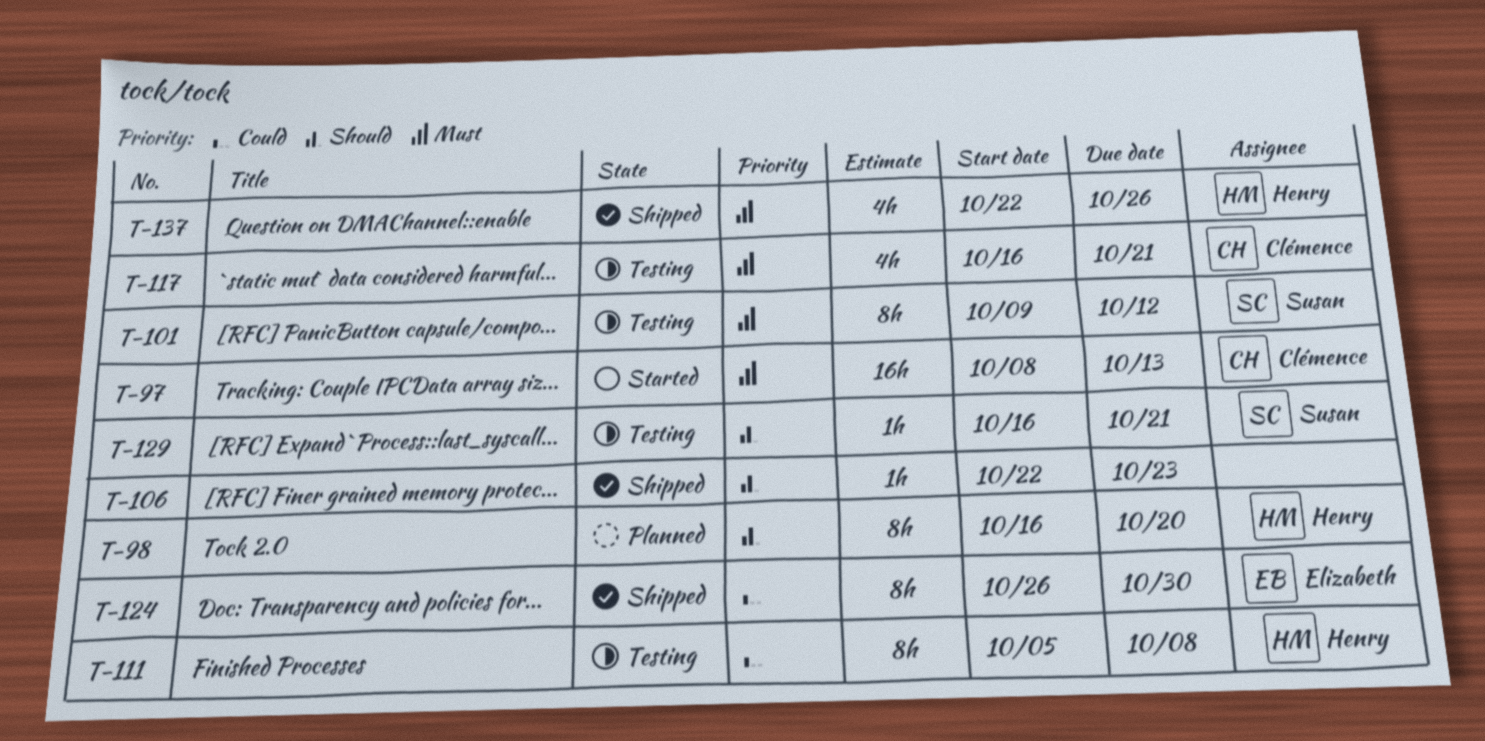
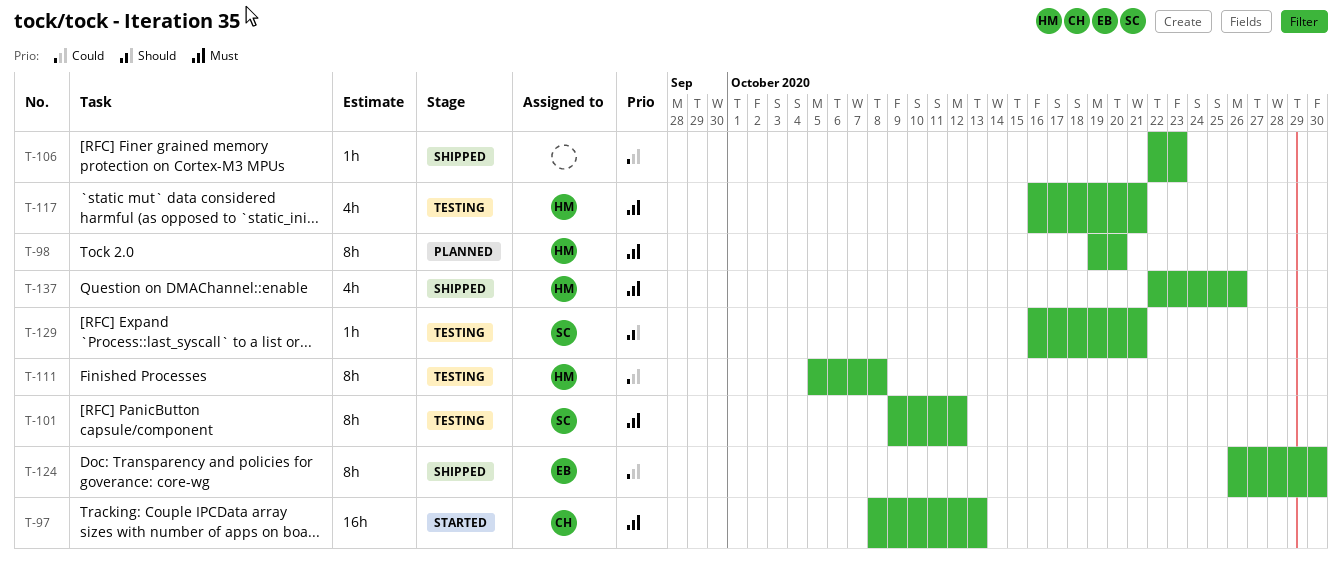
T-98, priority: Should -> Must
T-98, start: Oct 16 -> Oct 19
T-106, priority: Should -> Could
T-117, owner: Clémence -> Henry

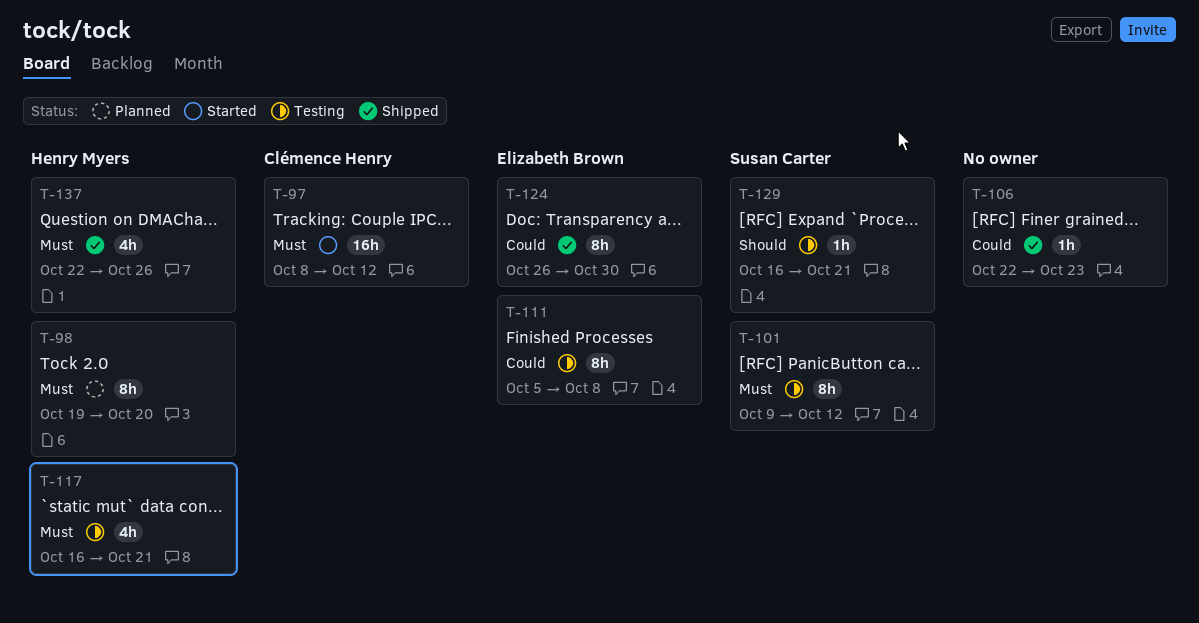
T-97, due: Oct 13 -> Oct 12
T-111, owner: Henry Myers -> Elizabeth Brown

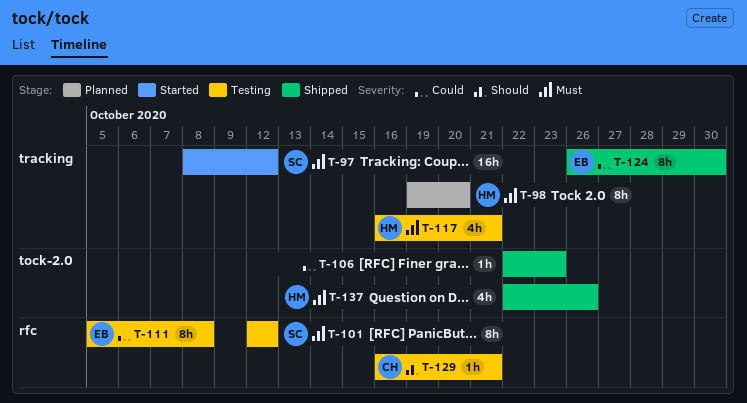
T-97, owner: Clémence Henry -> Susan Carter
T-101, start: Oct 9 -> Oct 12
T-129, owner: Susan Carter -> Clémence Henry

